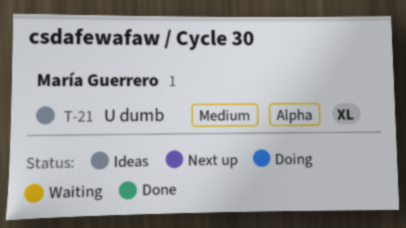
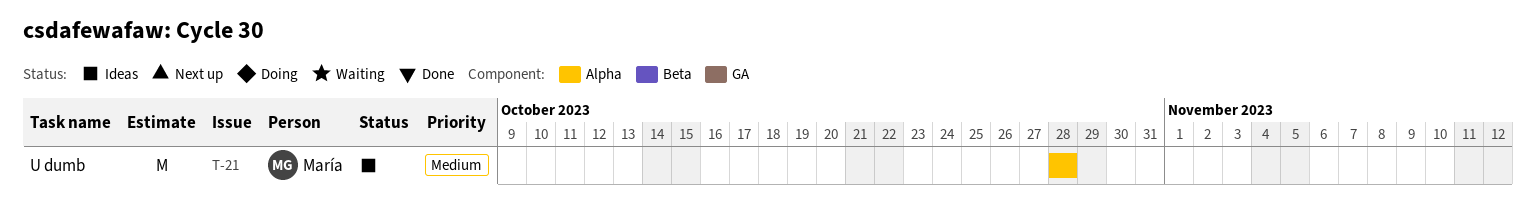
T-21, estimate: XL -> M

